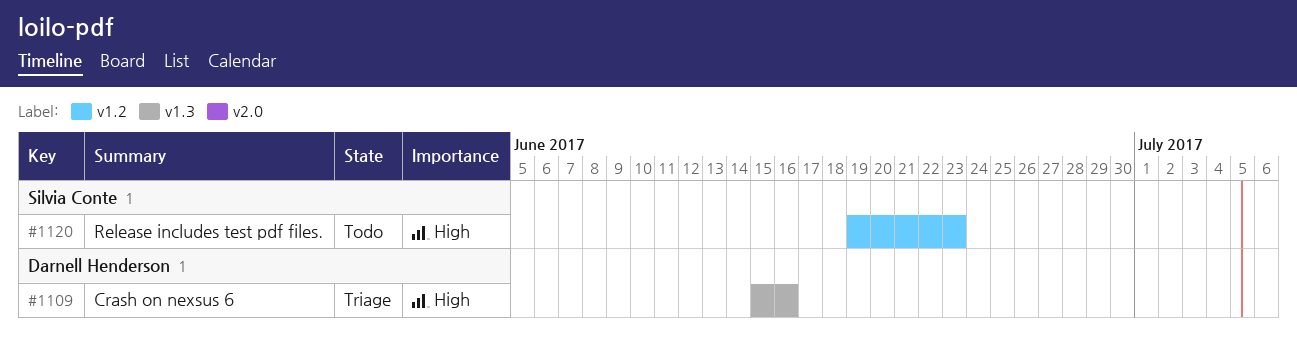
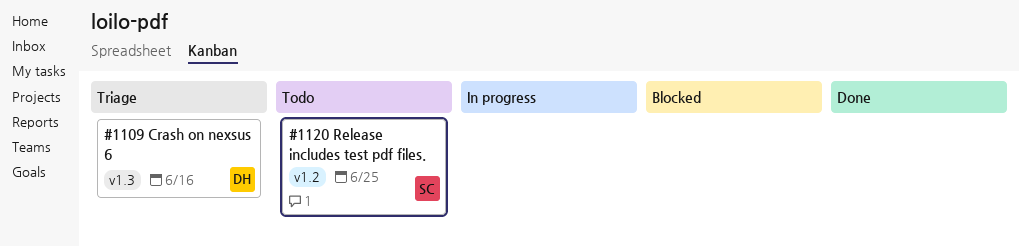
#1120, due: Jun 23 -> Jun 25

